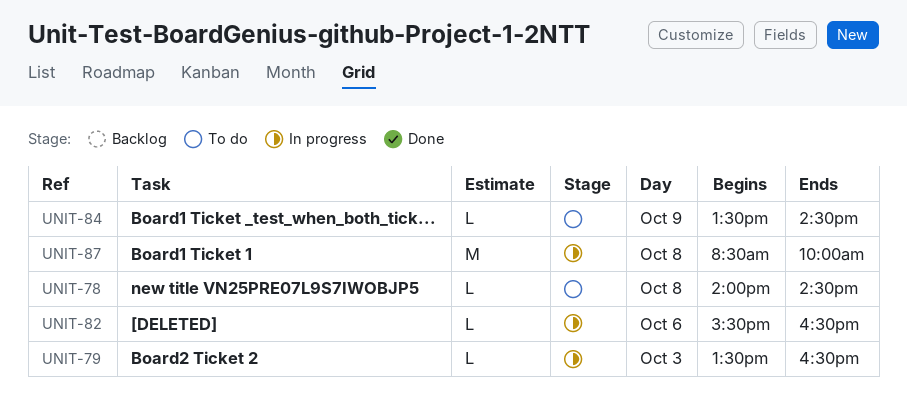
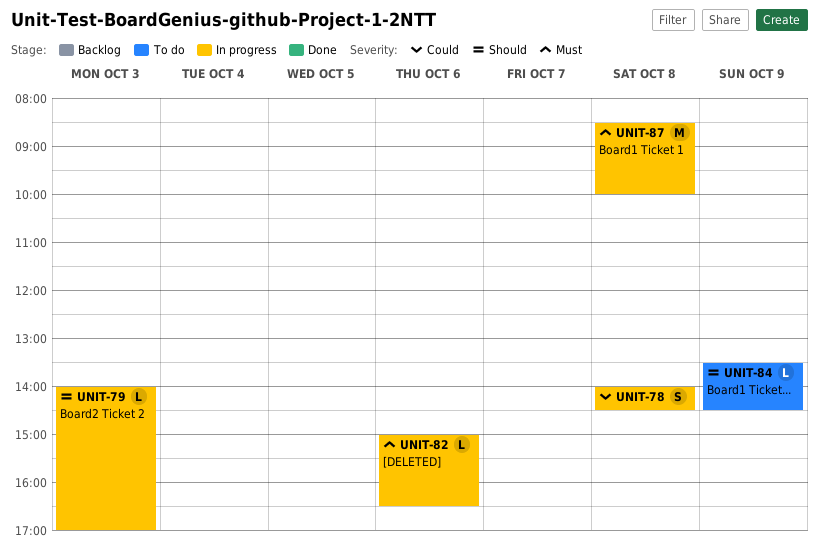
UNIT-78, status: To do -> In progress
UNIT-78, estimate: L -> S
UNIT-79, begins: 13:30 -> 14:00
UNIT-79, ends: 16:30 -> 17:00
UNIT-82, begins: 15:30 -> 15:00

